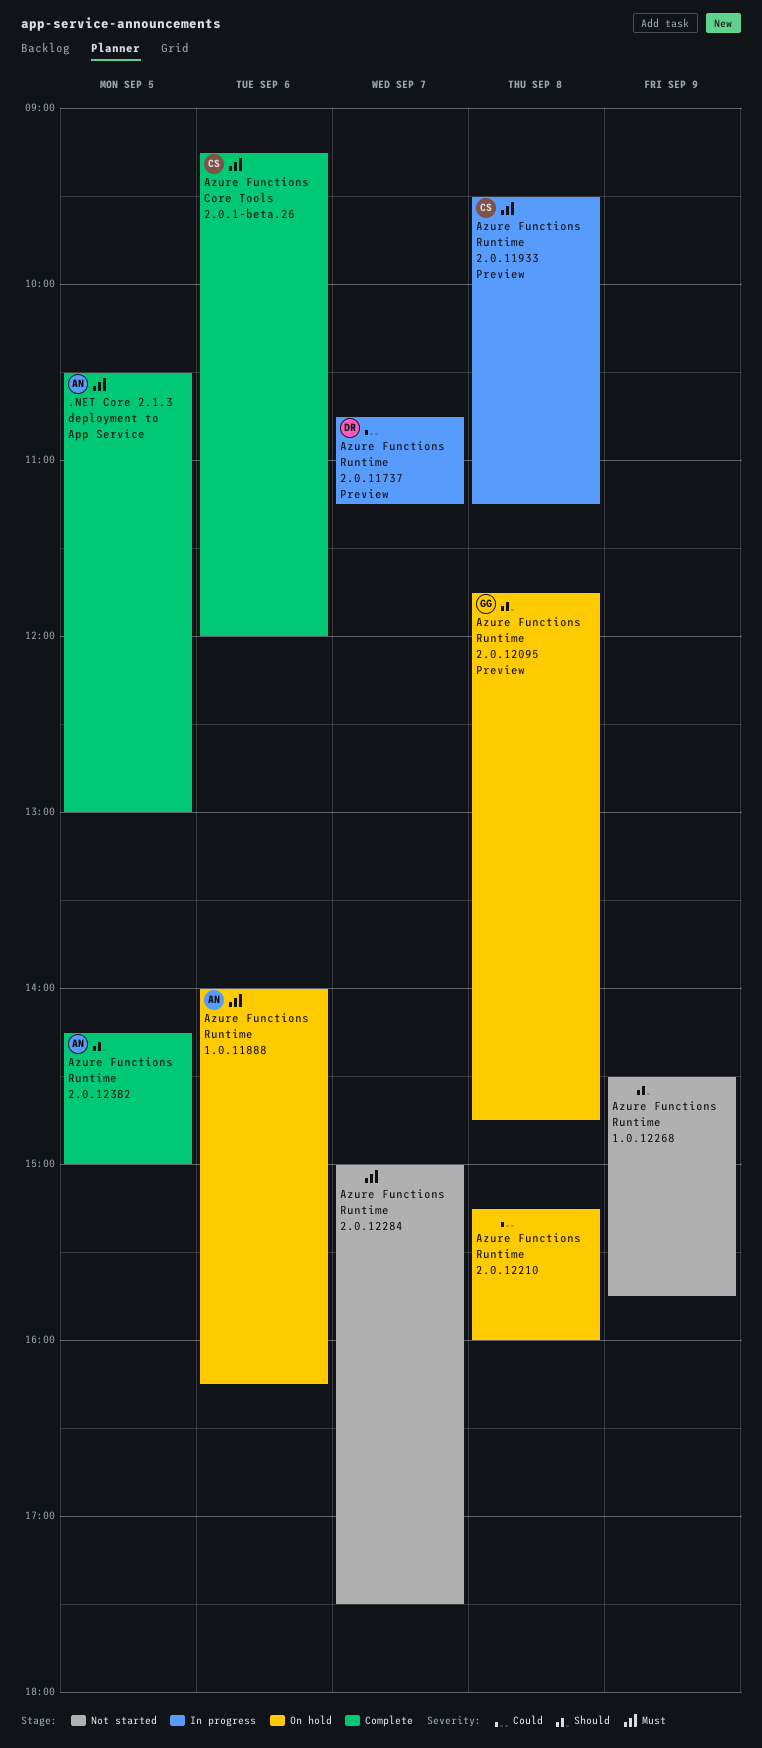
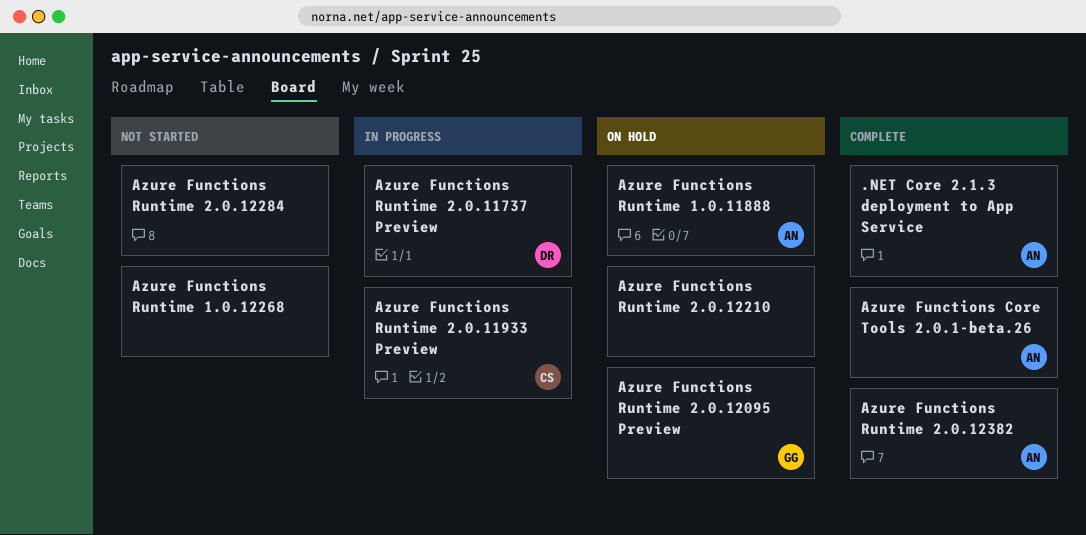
Azure Functions Core Tools 2.0.1-beta.26, owner: CS -> AN

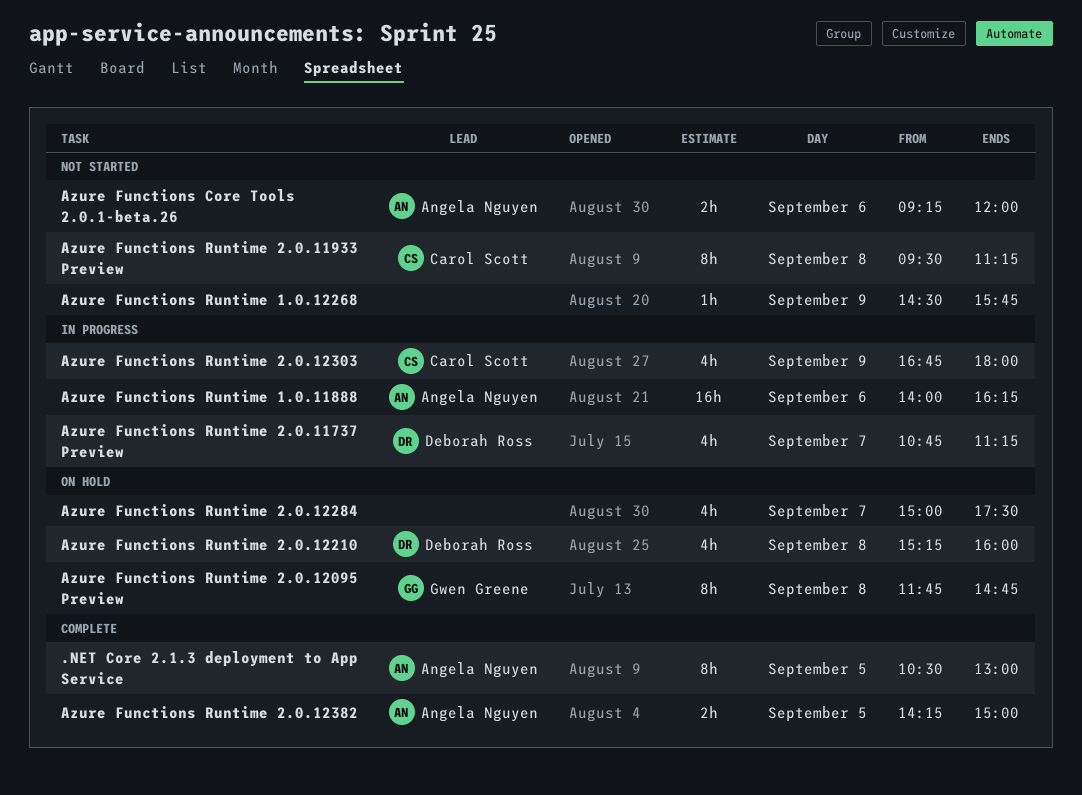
Azure Functions Core Tools 2.0.1-beta.26, status: Complete -> Not started
Azure Functions Runtime 1.0.11888, status: On hold -> In progress
Azure Functions Runtime 2.0.11933 Preview, status: In progress -> Not started
Azure Functions Runtime 2.0.12210, owner: none -> Deborah Ross
Azure Functions Runtime 2.0.12284, status: Not started -> On hold
Azure Functions Runtime 2.0.12303: none -> present

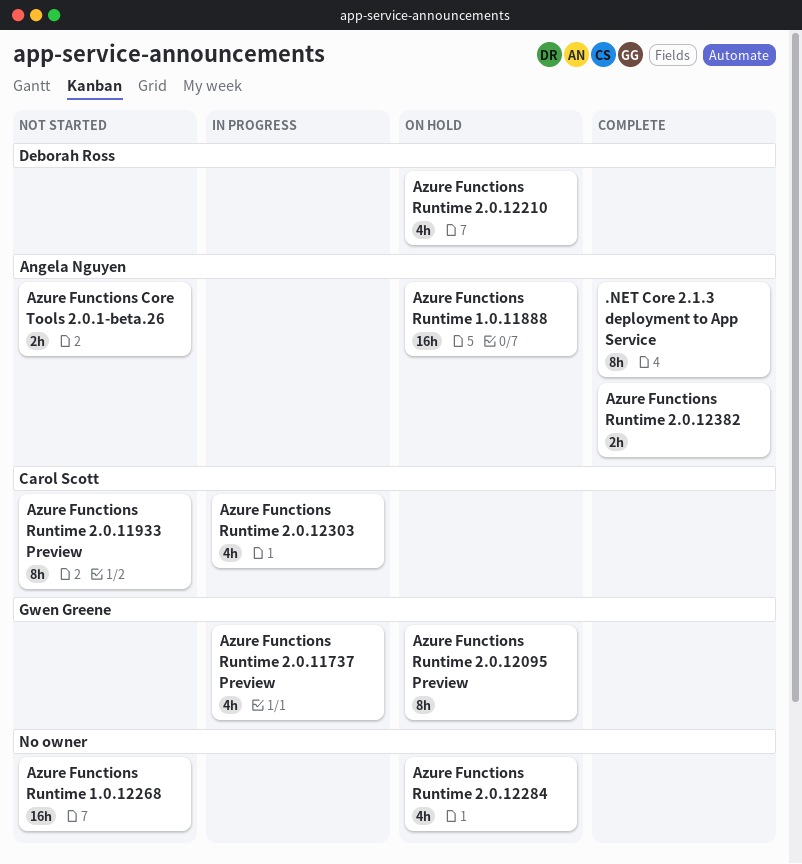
Azure Functions Runtime 1.0.11888, status: In progress -> On hold
Azure Functions Runtime 1.0.12268, estimate: 1h -> 16h
Azure Functions Runtime 2.0.11737 Preview, owner: Deborah Ross -> Gwen Greene

